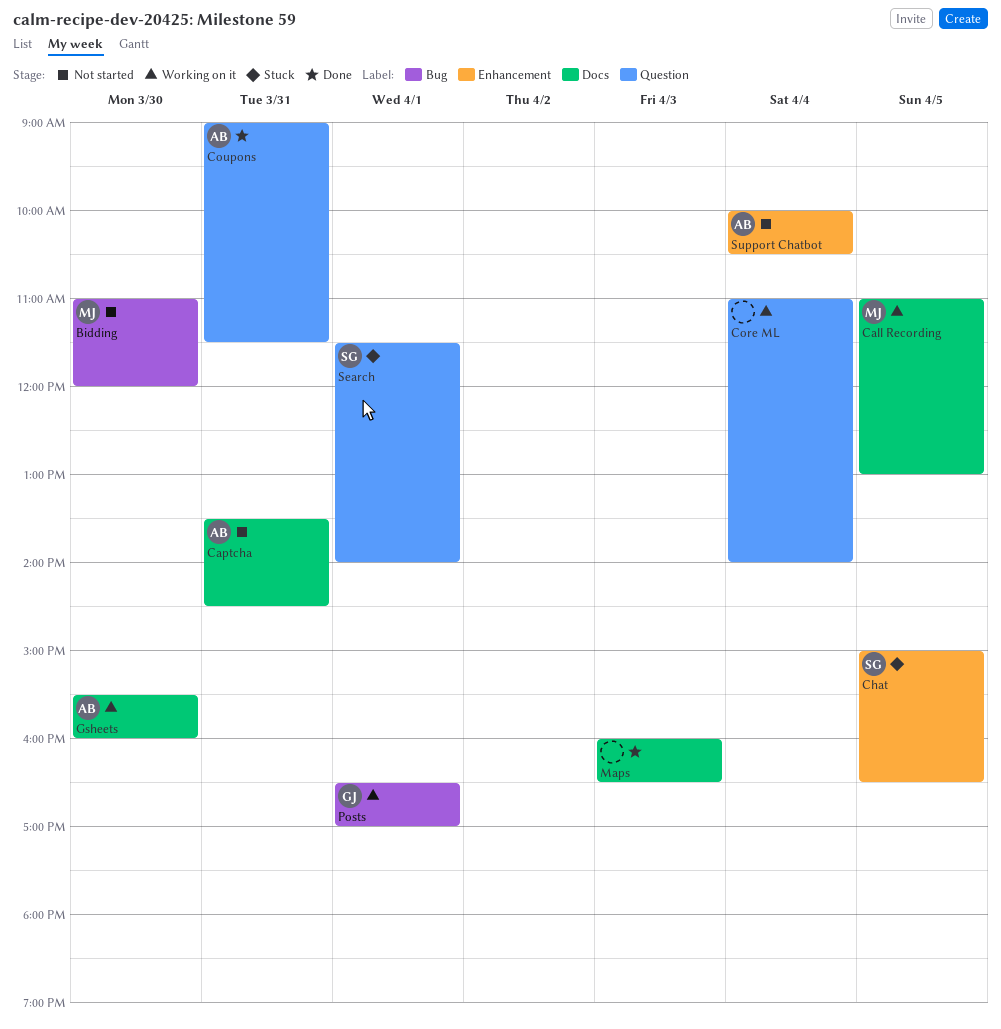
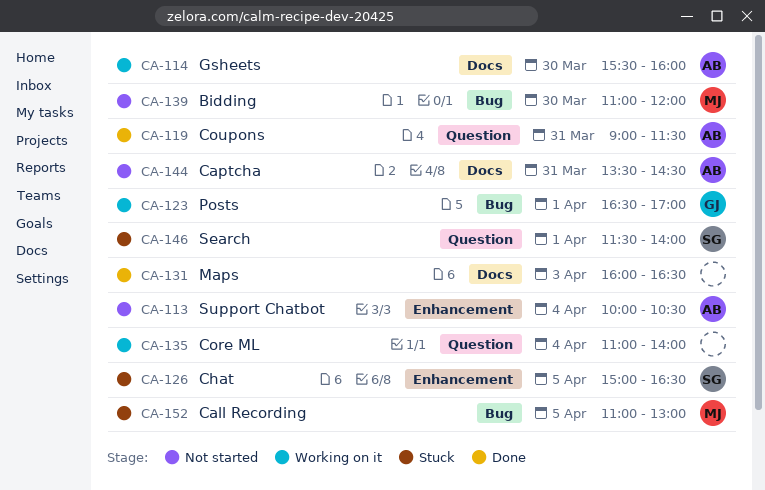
Call Recording, status: Working on it -> Stuck
Call Recording, label: Docs -> Bug

